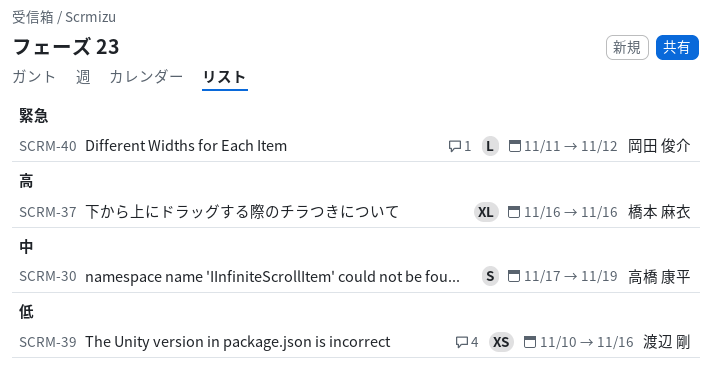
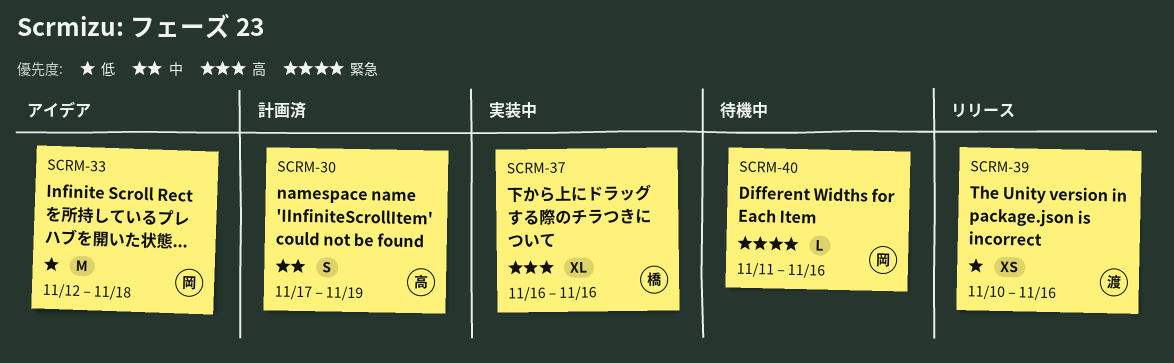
SCRM-33: none -> present
SCRM-40, due: Nov 12 -> Nov 16

